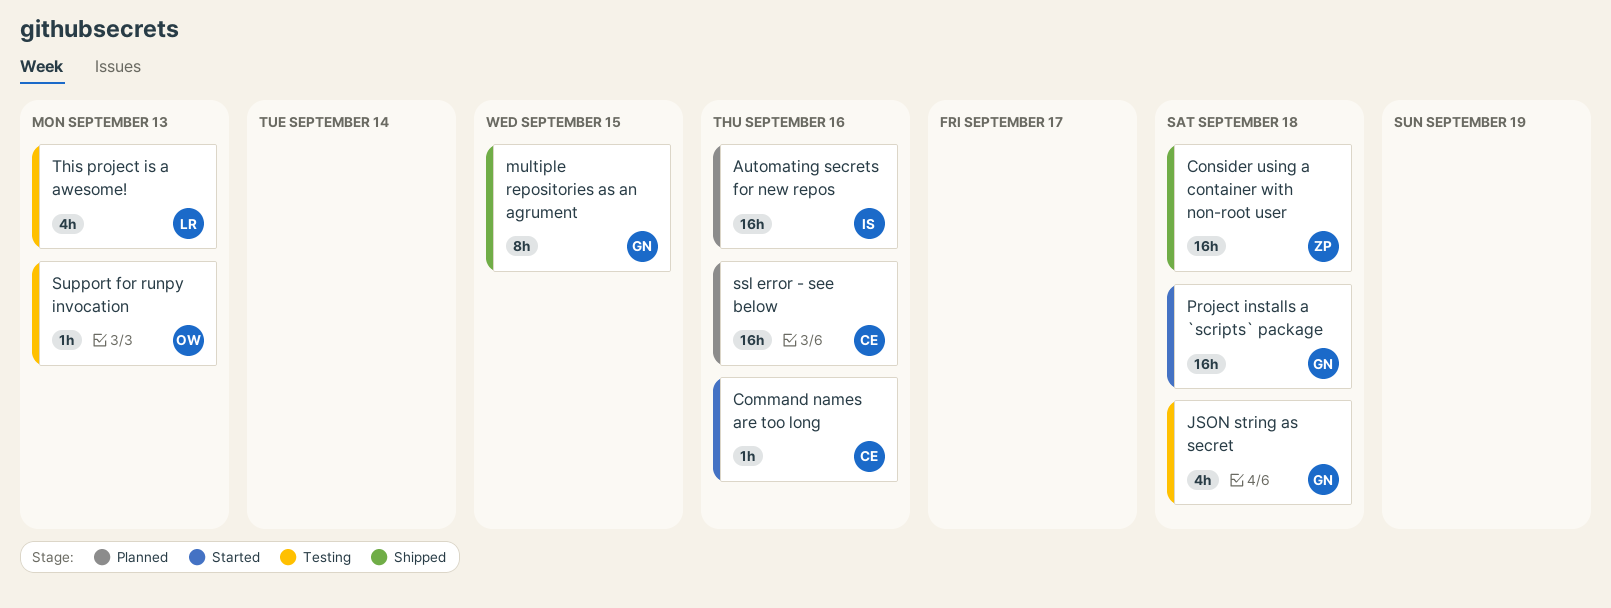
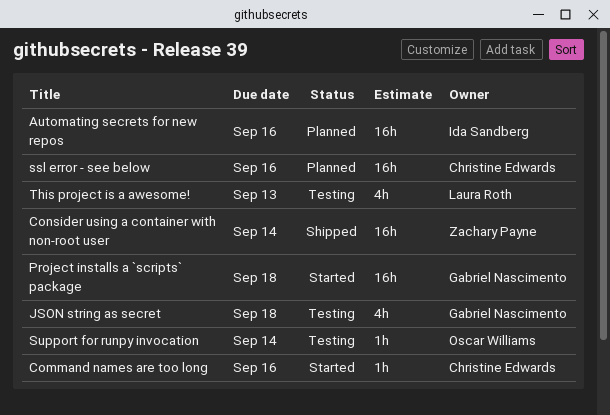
Consider using a container with non-root user, due: Sep 18 -> Sep 14
multiple repositories as an agrument: present -> none
Support for runpy invocation, due: Sep 13 -> Sep 14

